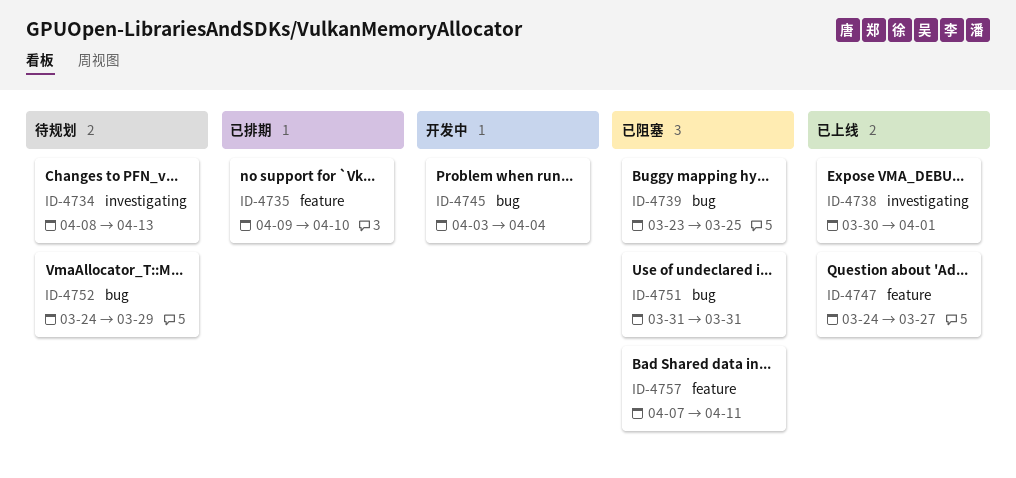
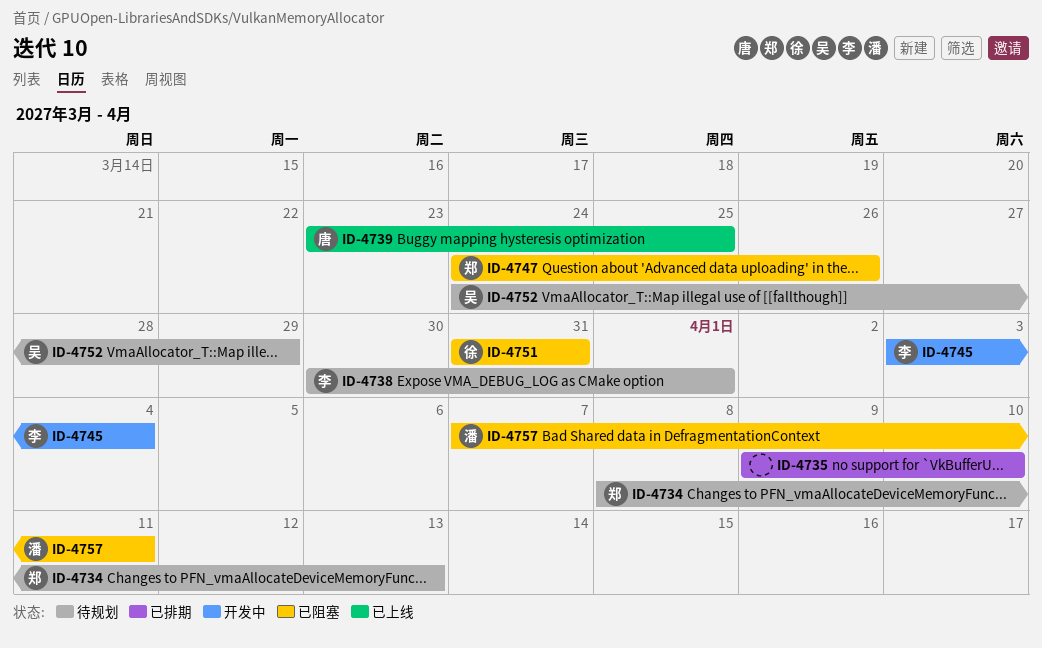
ID-4738, status: 已上线 -> 待规划
ID-4739, status: 已阻塞 -> 已上线
ID-4747, status: 已上线 -> 已阻塞
ID-4747, due: Mar 27 -> Mar 26

